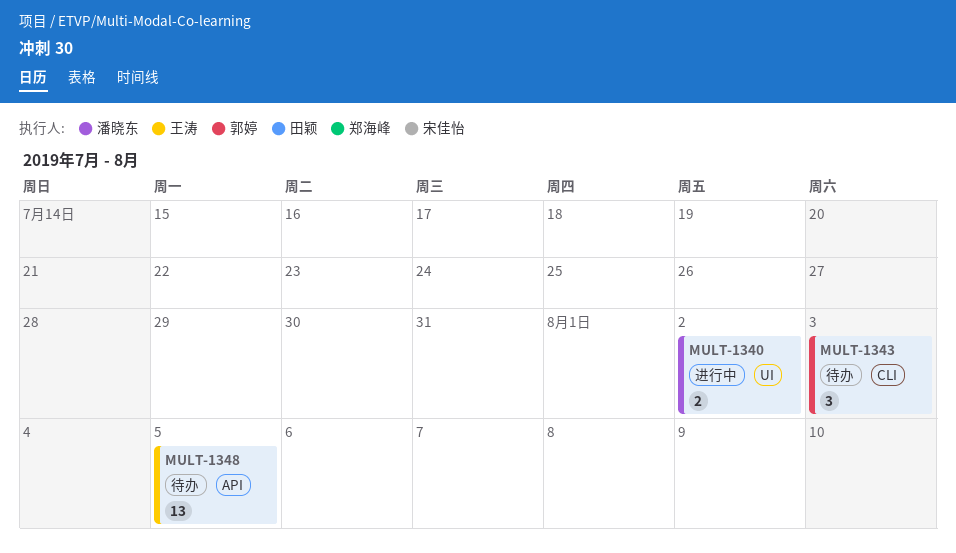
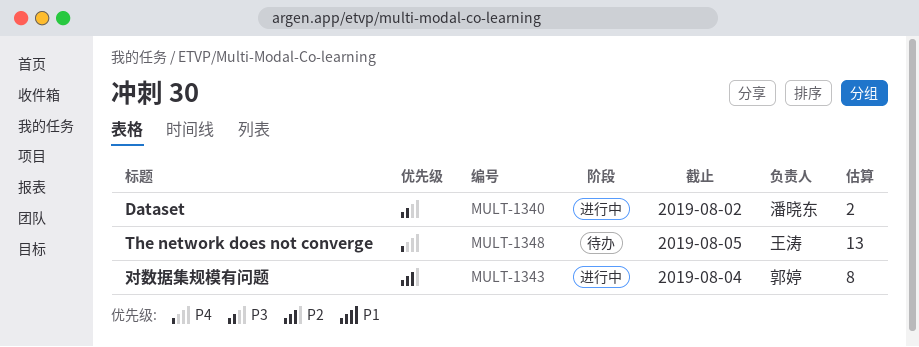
MULT-1343, status: 待办 -> 进行中
MULT-1343, estimate: 3 -> 8
MULT-1343, due: Aug 3 -> Aug 4

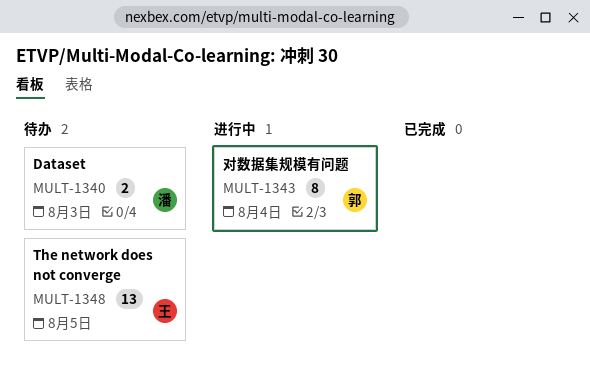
MULT-1340, status: 进行中 -> 待办
MULT-1340, due: Aug 2 -> Aug 3

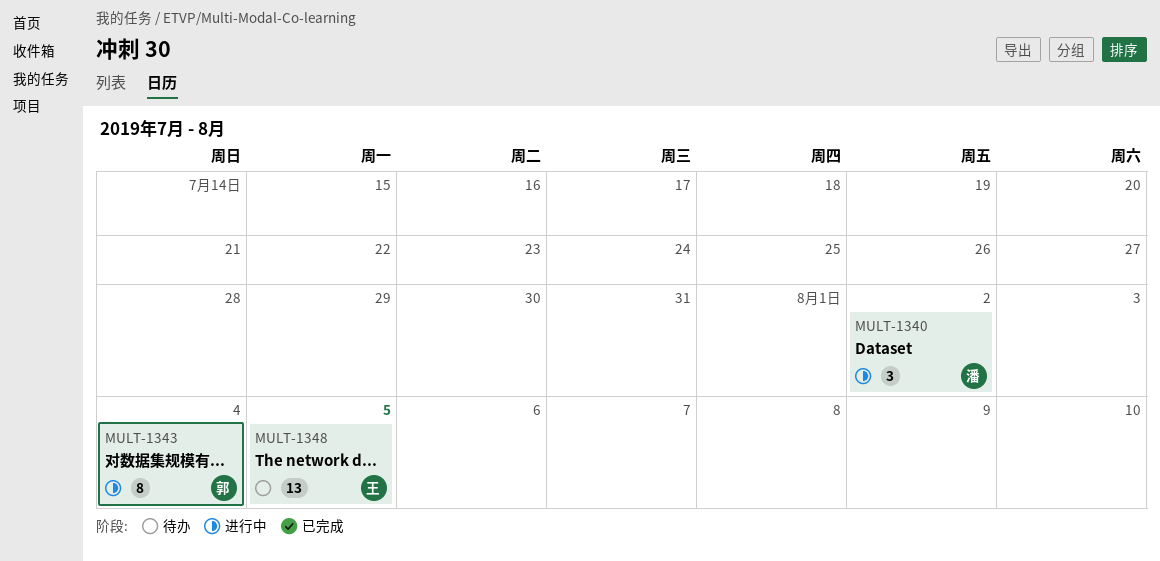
MULT-1340, status: 待办 -> 进行中
MULT-1340, estimate: 2 -> 3
MULT-1340, due: Aug 3 -> Aug 2

